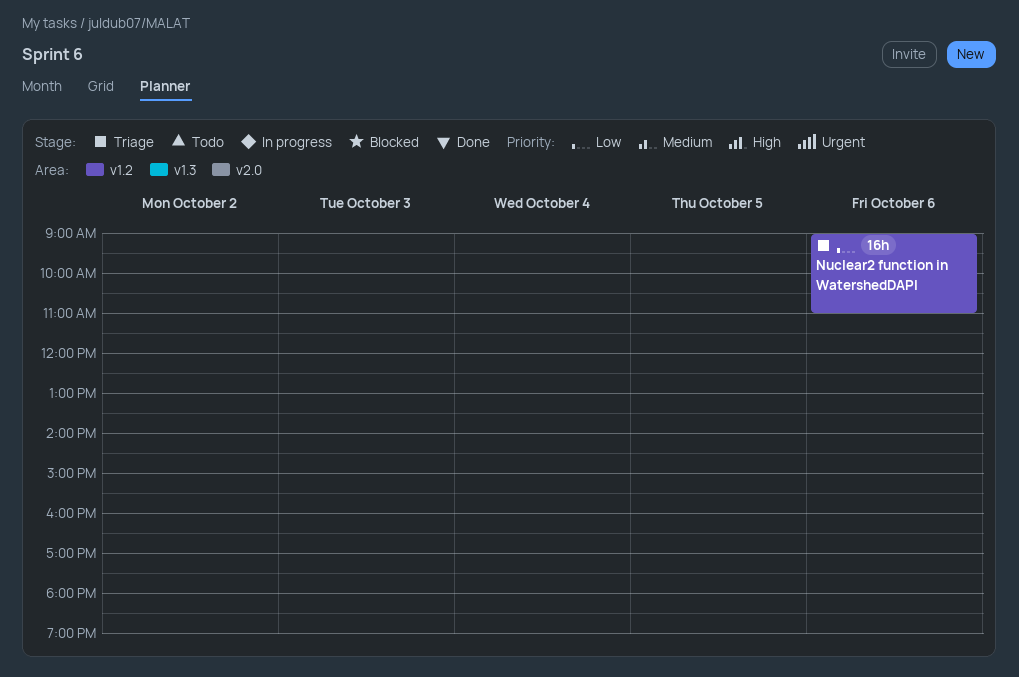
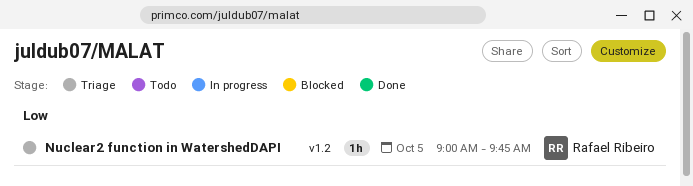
Nuclear2 function in WatershedDAPI, estimate: 16h -> 1h
Nuclear2 function in WatershedDAPI, day: Oct 6 -> Oct 5
Nuclear2 function in WatershedDAPI, ends: 11:00 -> 09:45

